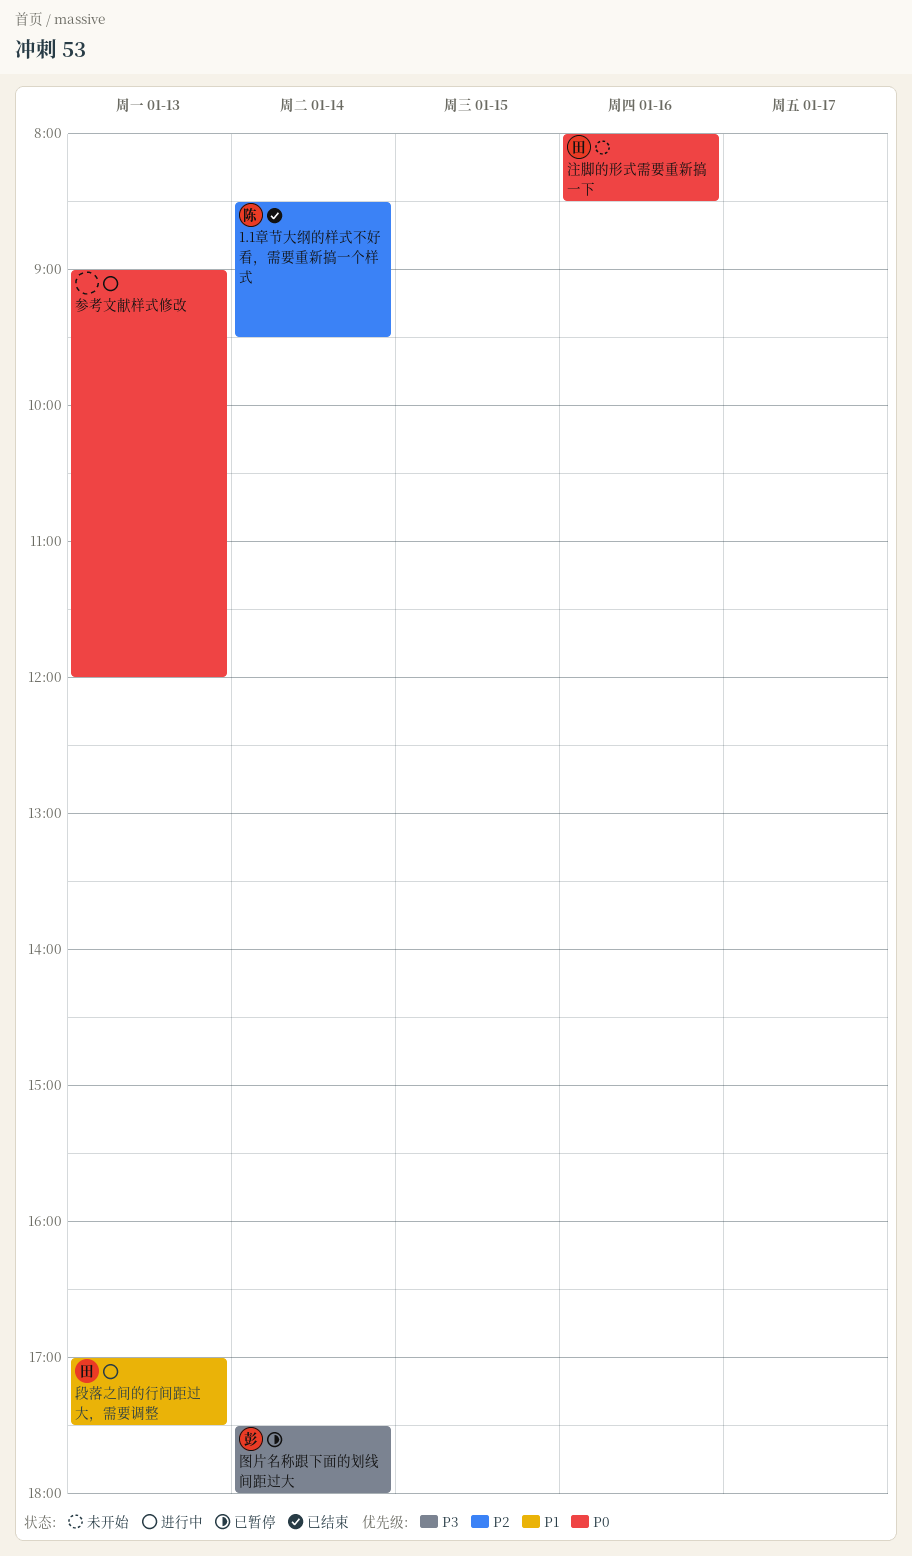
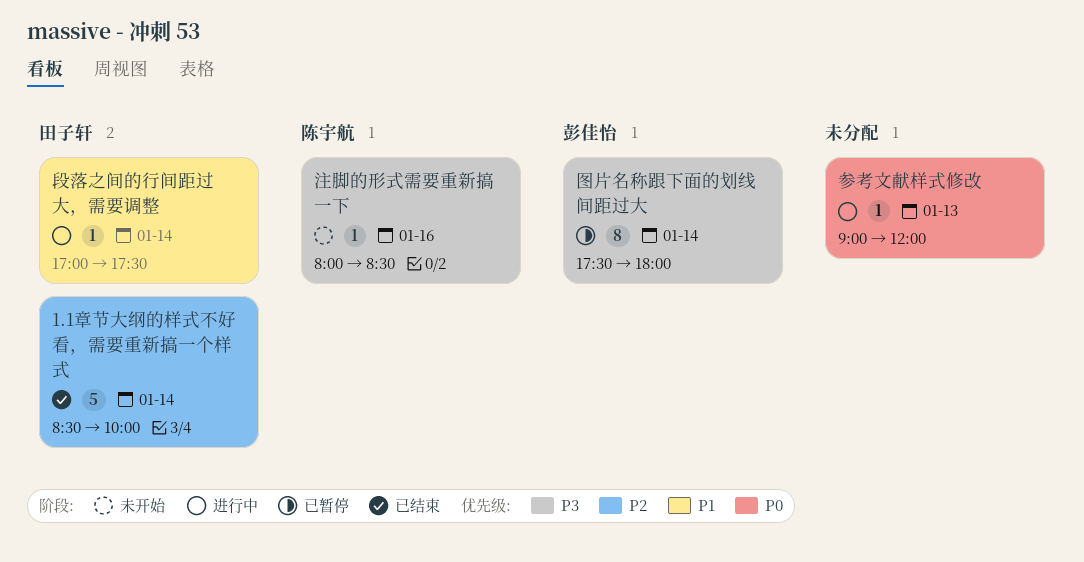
1.1章节大纲的样式不好看，需要重新搞一个样式, owner: 陈宇航 -> 田子轩
1.1章节大纲的样式不好看，需要重新搞一个样式, ends: 09:30 -> 10:00
段落之间的行间距过大，需要调整, day: Jan 13 -> Jan 14
注脚的形式需要重新搞一下, owner: 田子轩 -> 陈宇航
注脚的形式需要重新搞一下, priority: P0 -> P3

